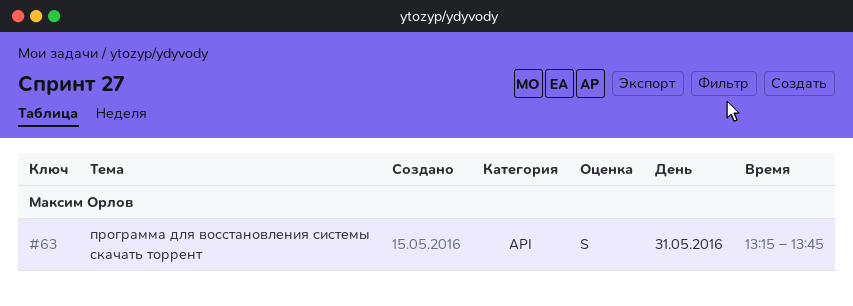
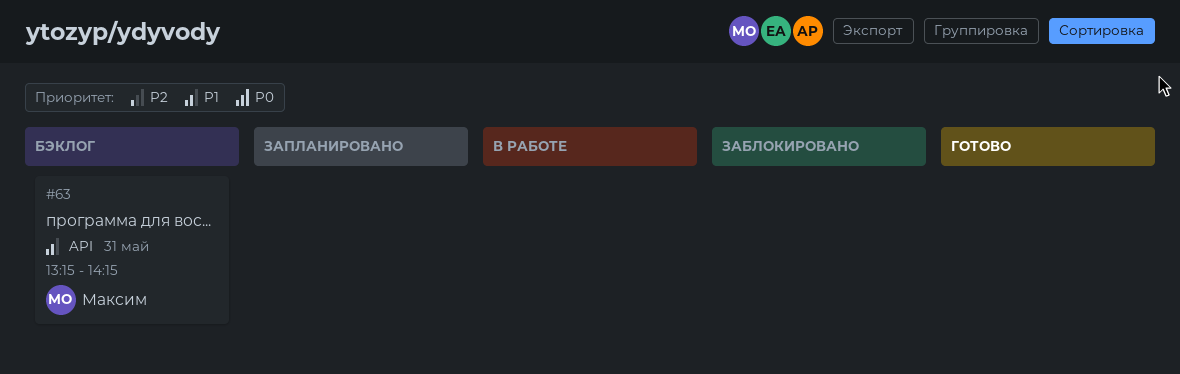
#63, ends: 13:45 -> 14:15

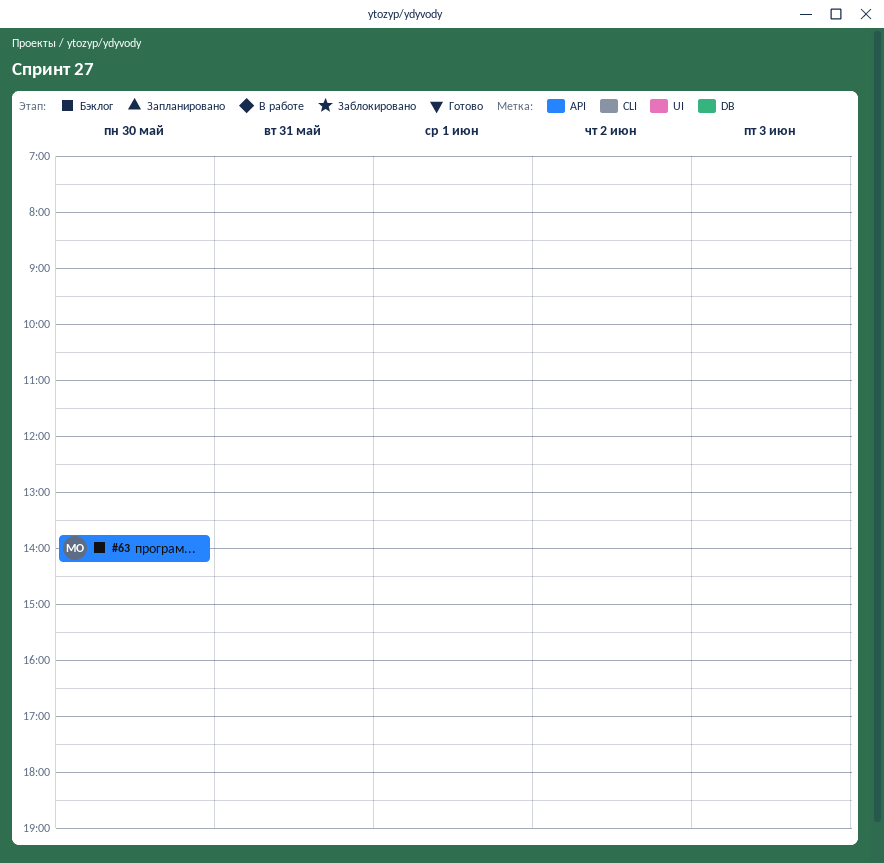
#63, day: May 31 -> May 30
#63, begins: 13:15 -> 13:45

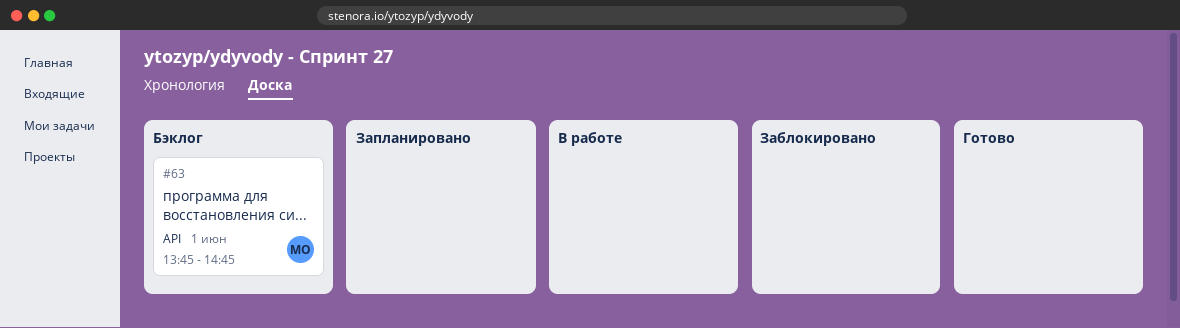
#63, day: May 30 -> Jun 1
#63, ends: 14:15 -> 14:45

